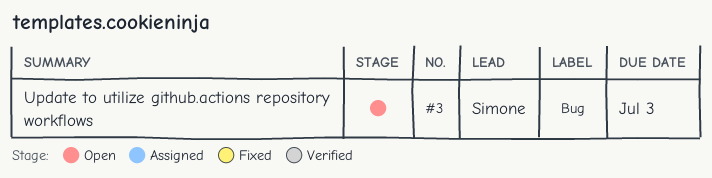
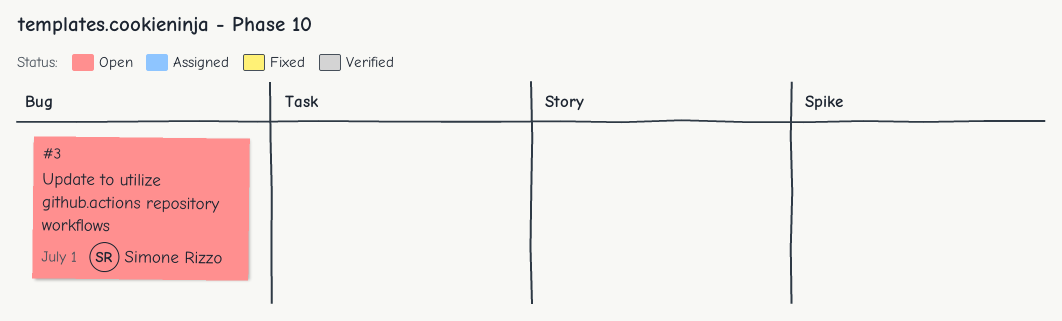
#3, due: Jul 3 -> Jul 1

